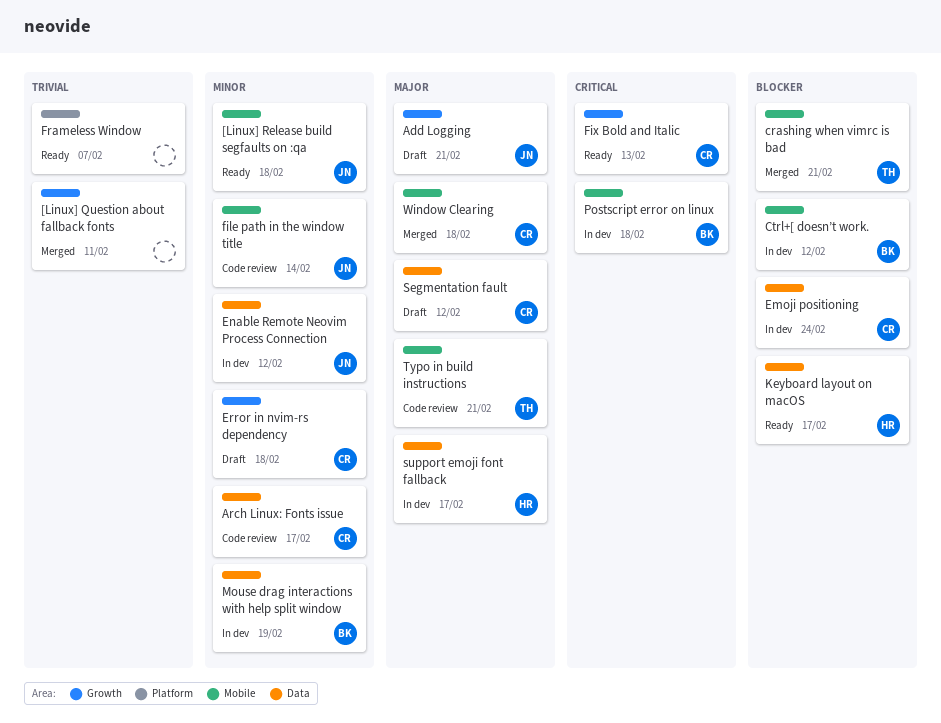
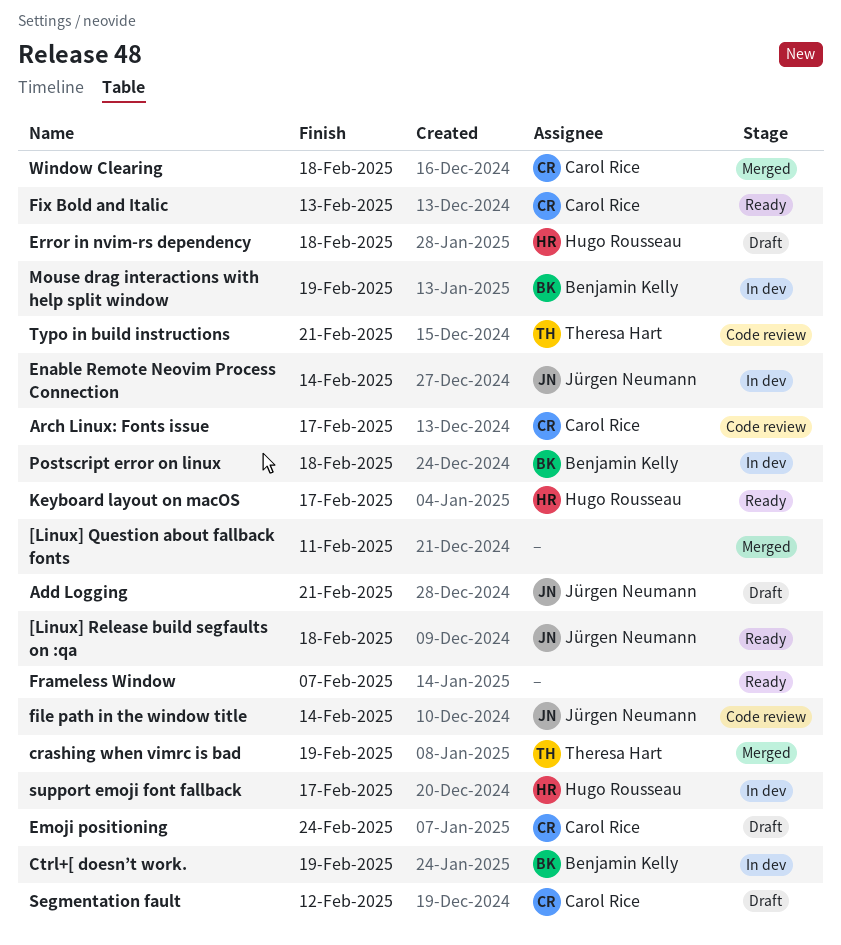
crashing when vimrc is bad, due: Feb 21 -> Feb 19
Ctrl+[ doesn’t work., due: Feb 12 -> Feb 19
Emoji positioning, status: In dev -> Draft
Enable Remote Neovim Process Connection, due: Feb 12 -> Feb 14
Error in nvim-rs dependency, owner: Carol Rice -> Hugo Rousseau

